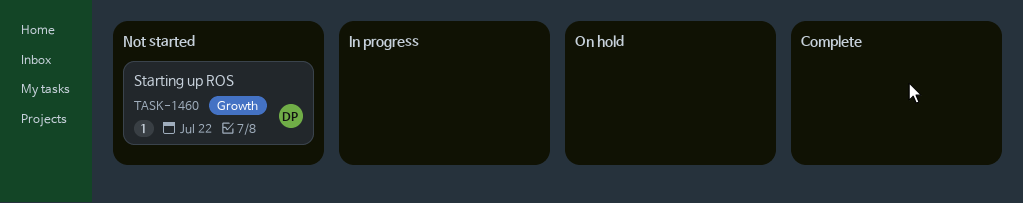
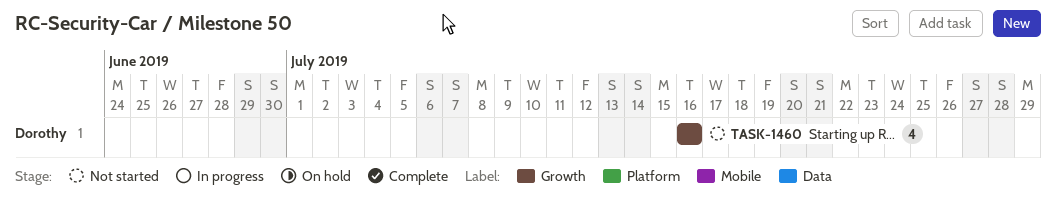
TASK-1460, estimate: 1 -> 4
TASK-1460, due: Jul 22 -> Jul 16

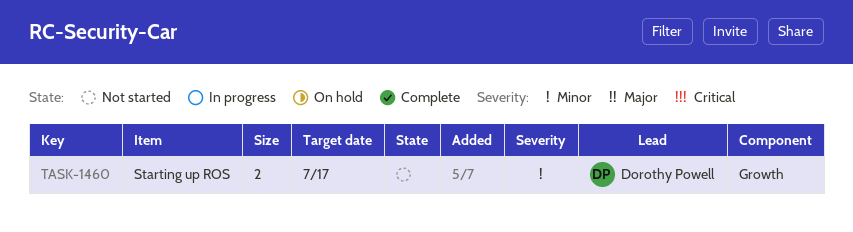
TASK-1460, estimate: 4 -> 2
TASK-1460, due: Jul 16 -> Jul 17

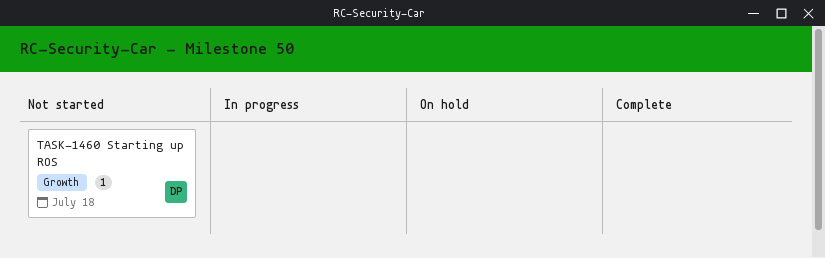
TASK-1460, estimate: 2 -> 1
TASK-1460, due: Jul 17 -> Jul 18

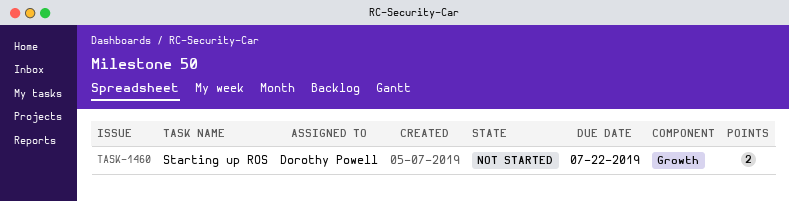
TASK-1460, estimate: 1 -> 2
TASK-1460, due: Jul 18 -> Jul 22

